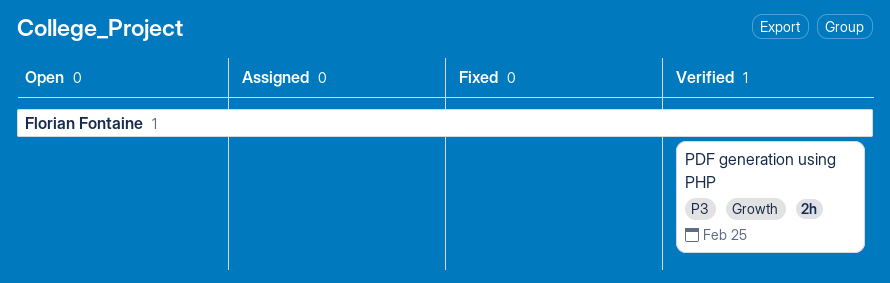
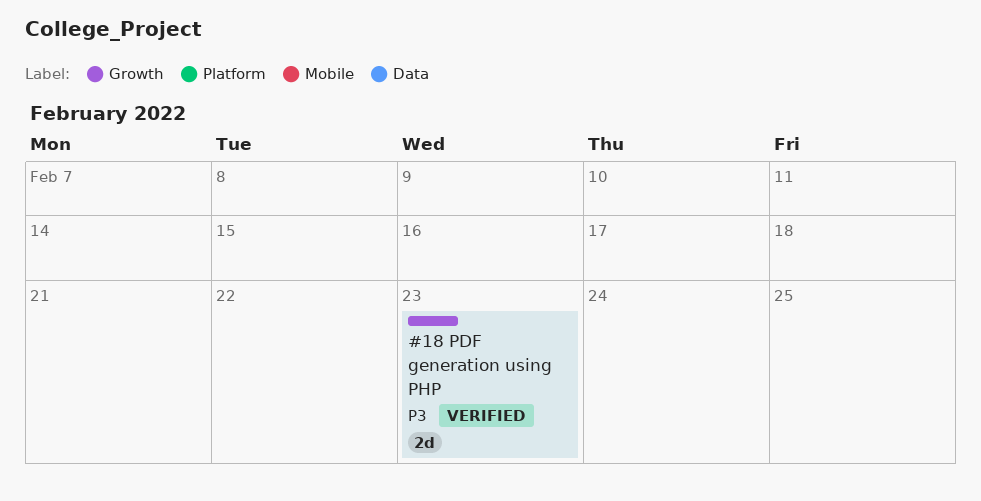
PDF generation using PHP, estimate: 2h -> 2d
PDF generation using PHP, due: Feb 25 -> Feb 23

